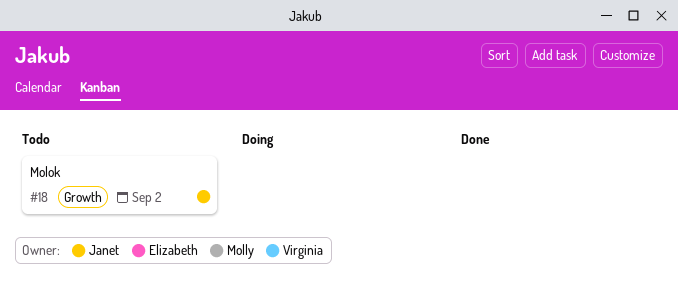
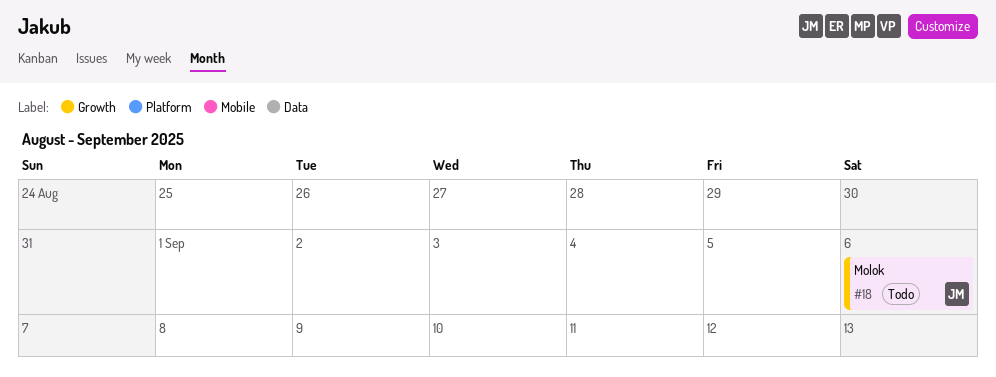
#18, due: Sep 2 -> Sep 6

